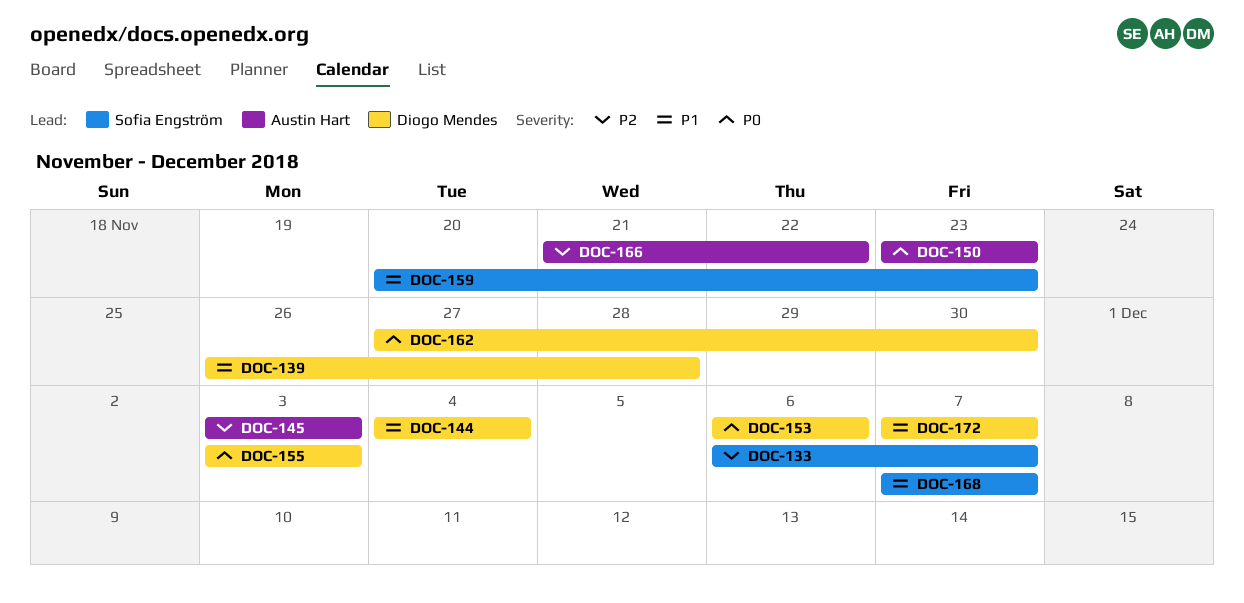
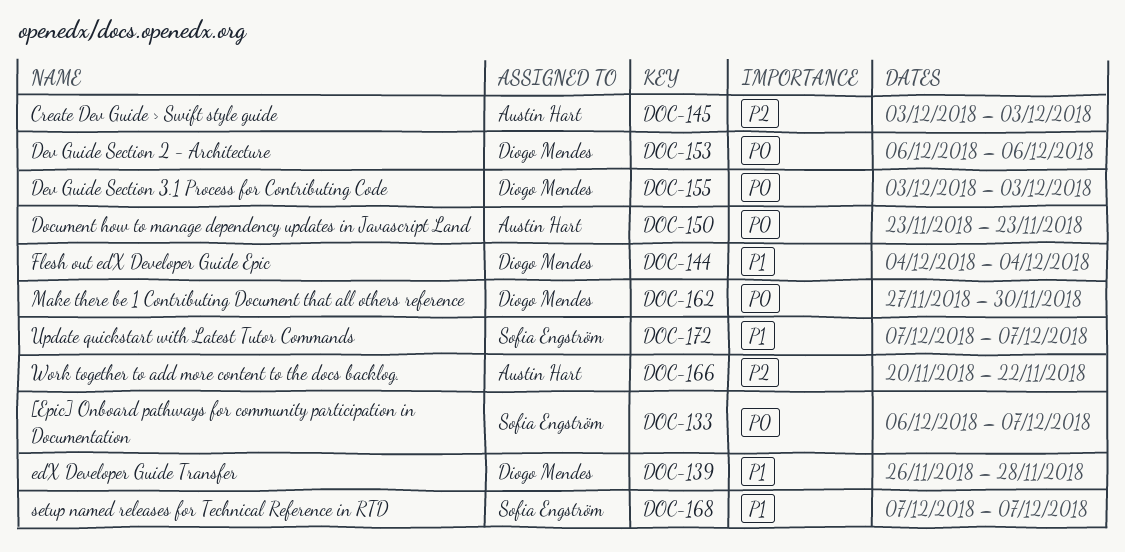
DOC-133, priority: P2 -> P0
DOC-159: present -> none
DOC-166, start: Nov 21 -> Nov 20
DOC-172, owner: Diogo Mendes -> Sofia Engström

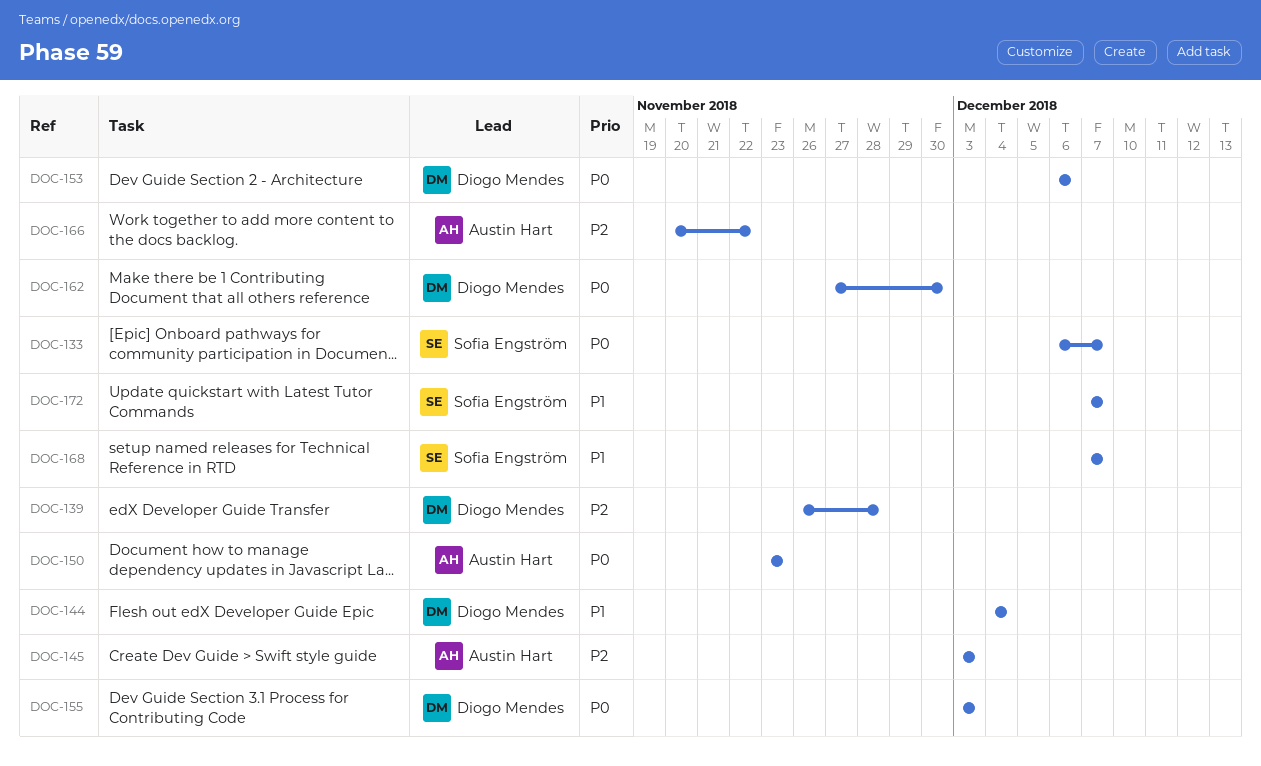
DOC-139, priority: P1 -> P2

